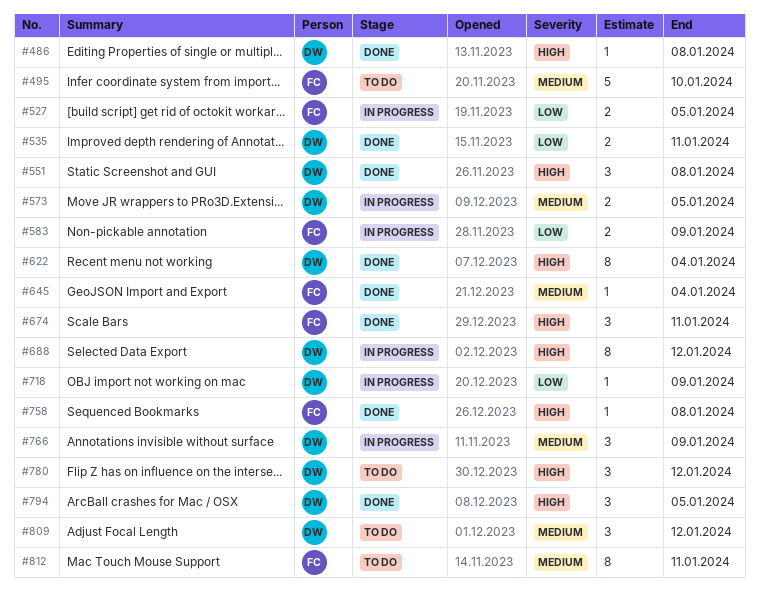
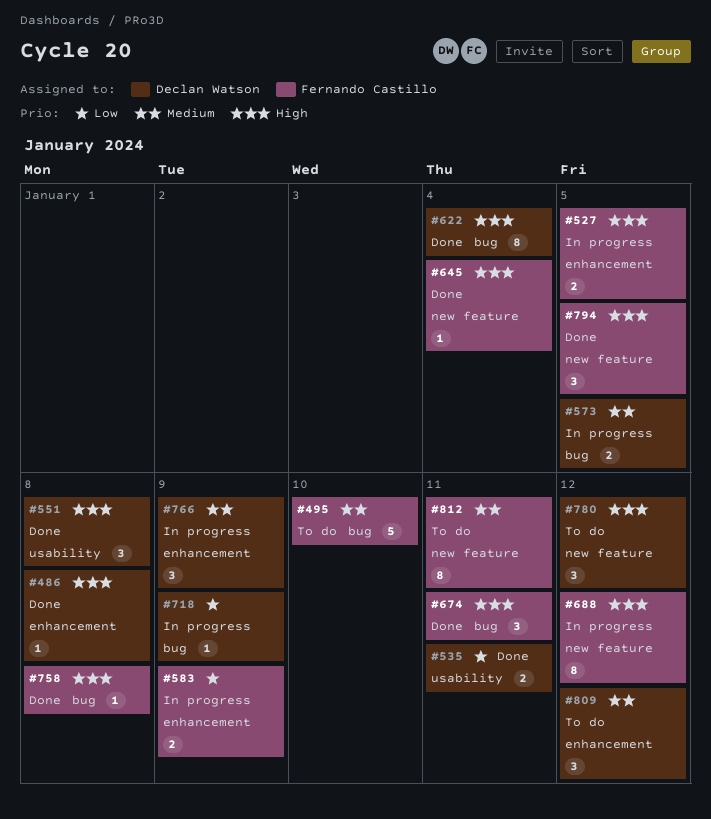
#527, priority: Low -> High
#645, priority: Medium -> High
#688, owner: Declan Watson -> Fernando Castillo
#794, owner: Declan Watson -> Fernando Castillo

